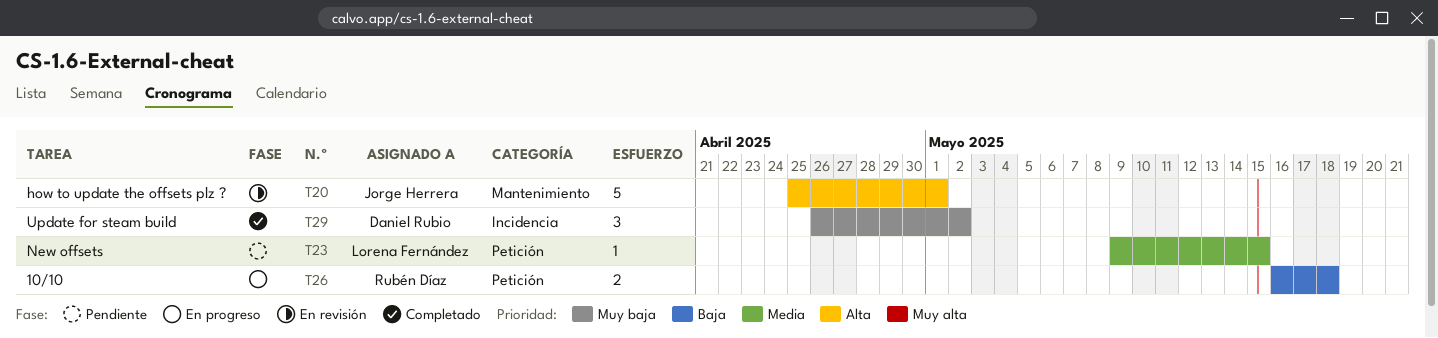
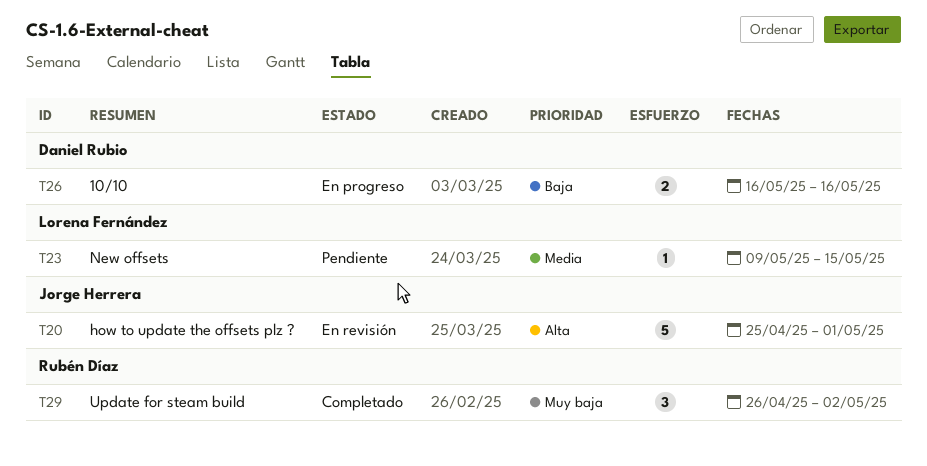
T26, owner: Rubén Díaz -> Daniel Rubio
T26, due: May 18 -> May 16
T29, owner: Daniel Rubio -> Rubén Díaz

